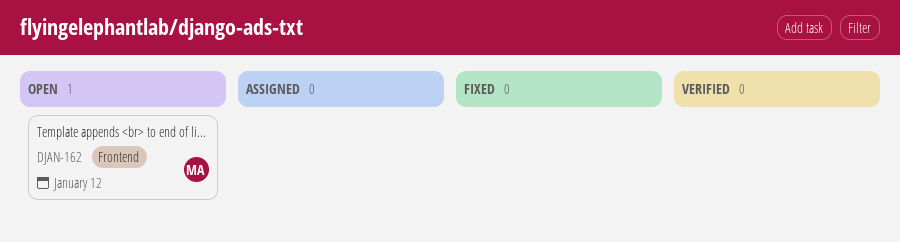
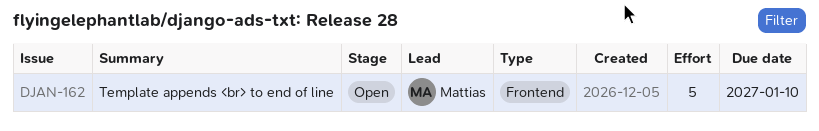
DJAN-162, due: Jan 12 -> Jan 10

